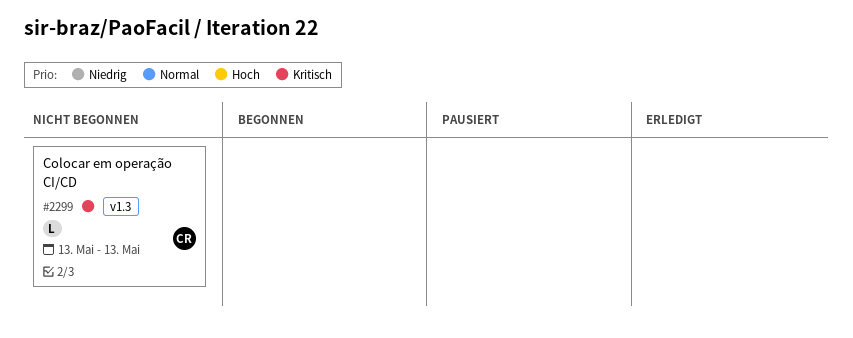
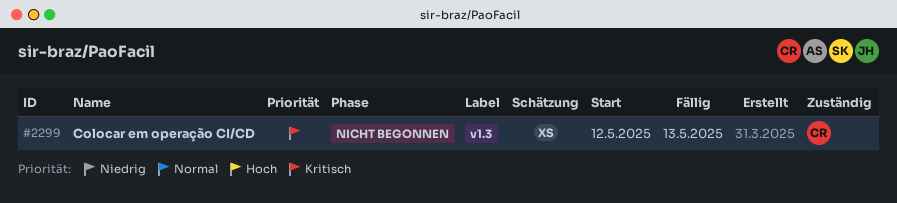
#2299, estimate: L -> XS
#2299, start: May 13 -> May 12

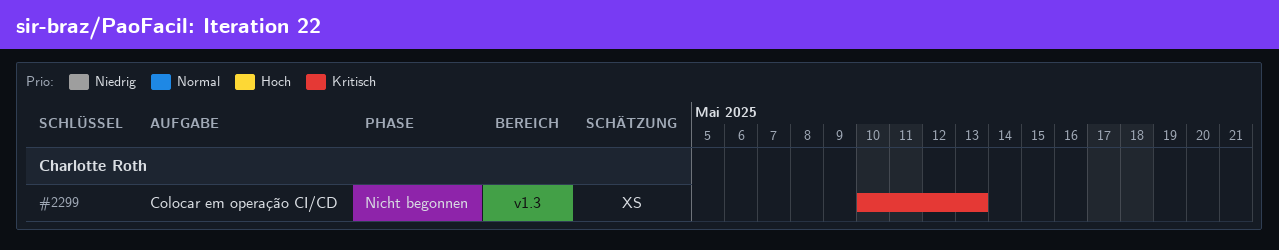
#2299, start: May 12 -> May 10

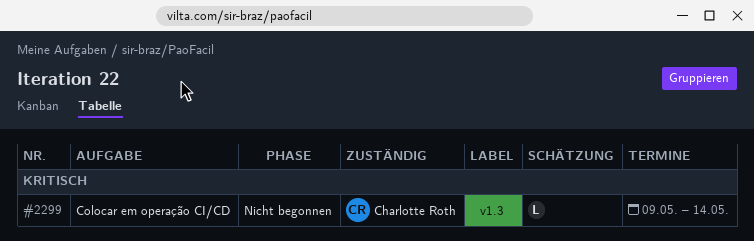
#2299, estimate: XS -> L
#2299, start: May 10 -> May 9
#2299, due: May 13 -> May 14

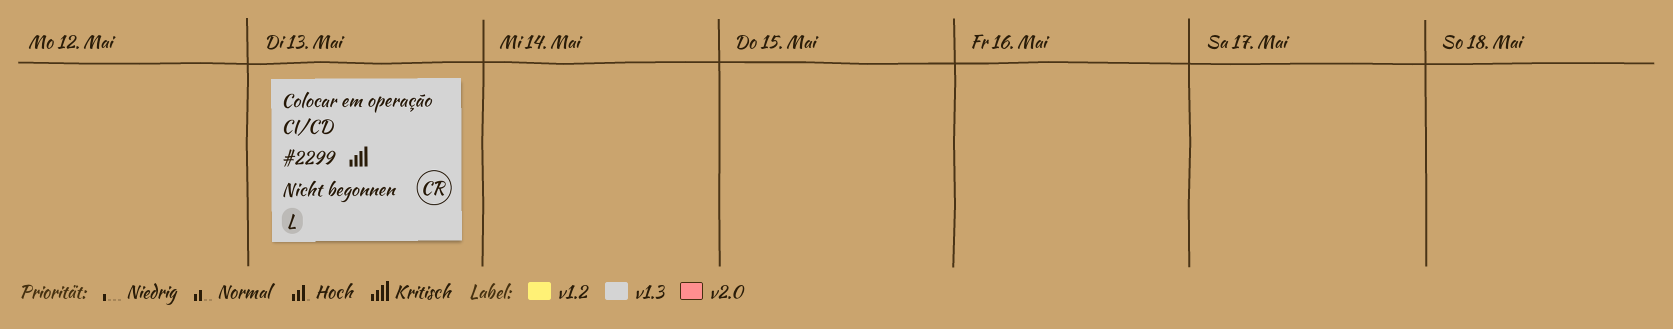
#2299, due: May 14 -> May 13

